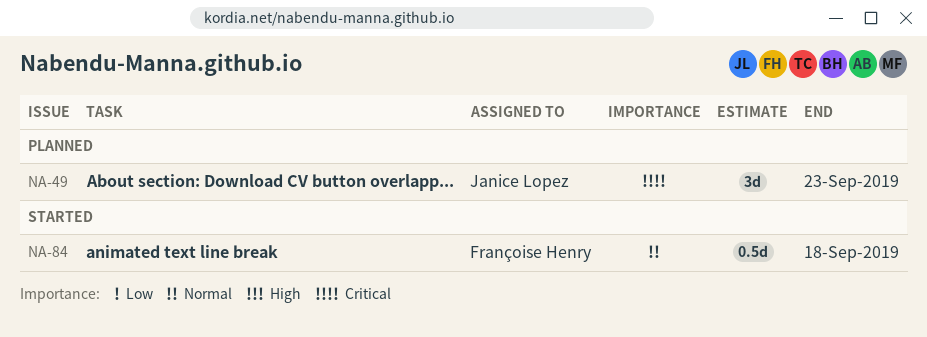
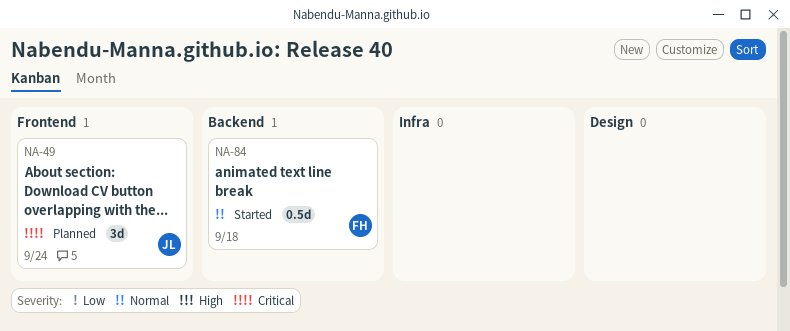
NA-49, due: Sep 23 -> Sep 24

